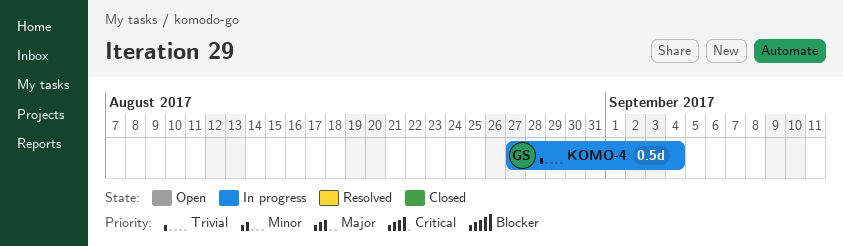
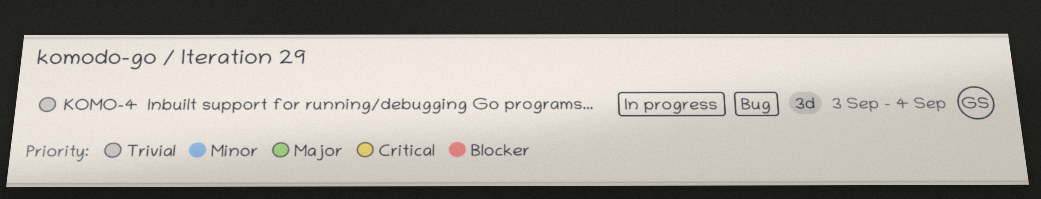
KOMO-4, estimate: 0.5d -> 3d
KOMO-4, start: Aug 27 -> Sep 3

